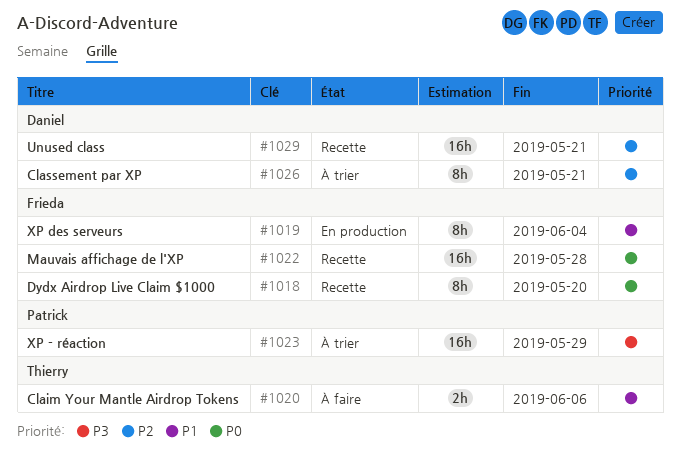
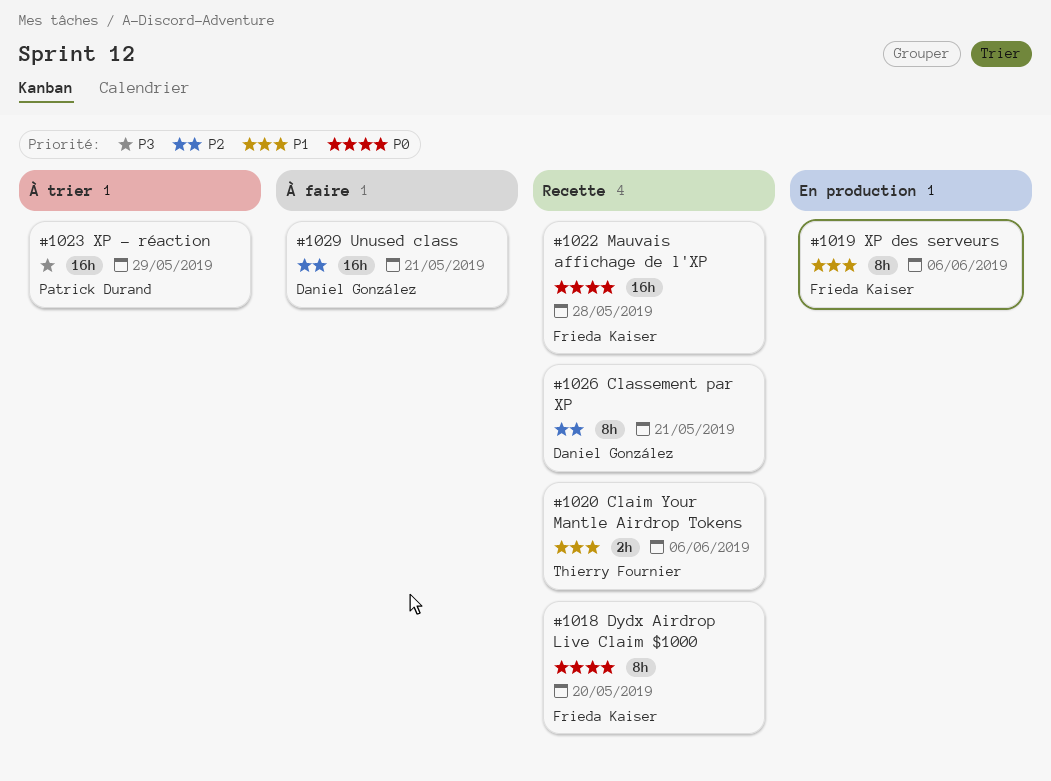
#1019, due: Jun 4 -> Jun 6
#1020, status: À faire -> Recette
#1026, status: À trier -> Recette
#1029, status: Recette -> À faire

